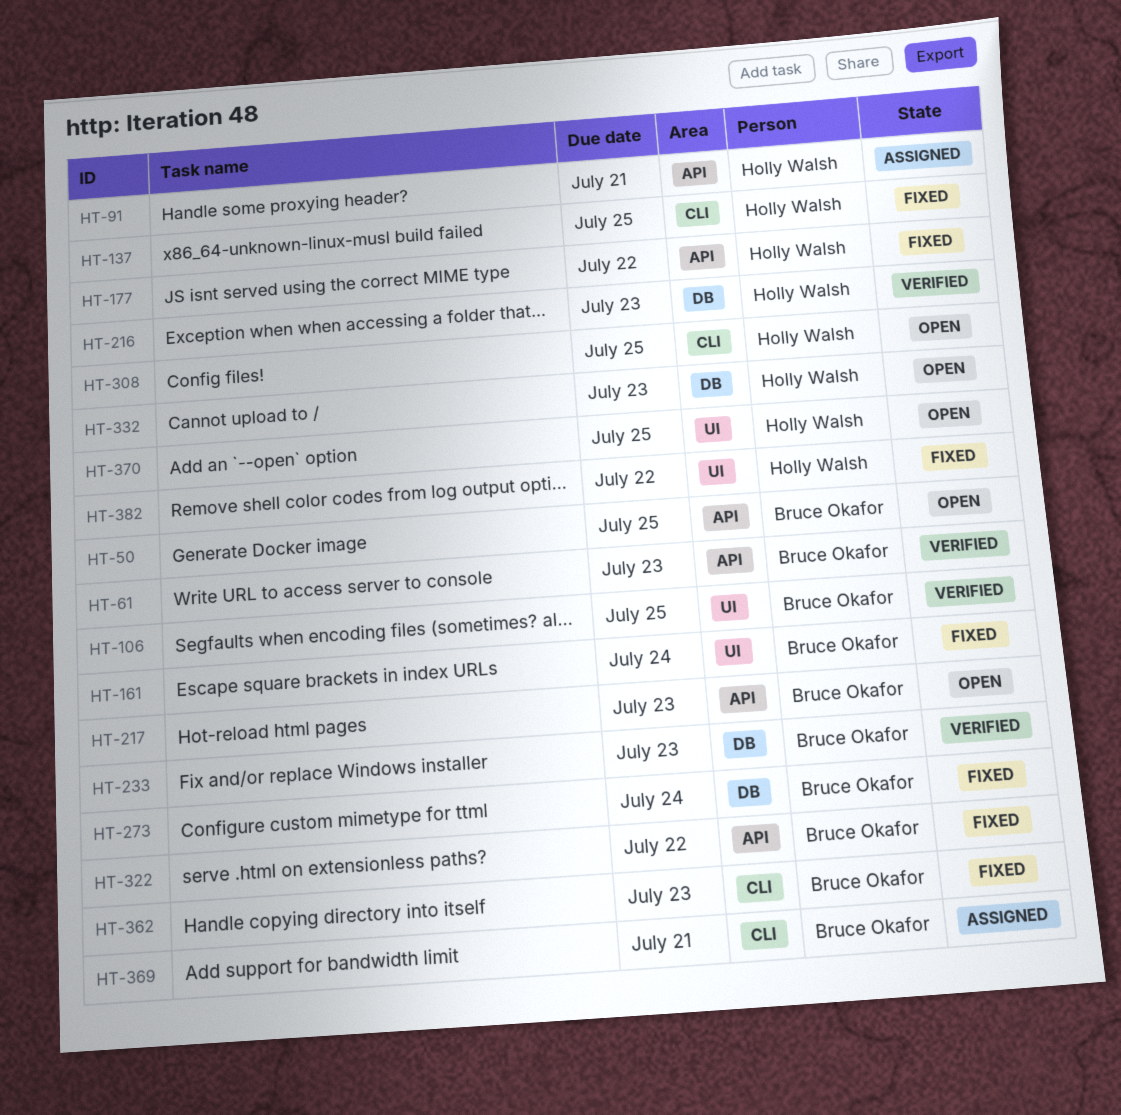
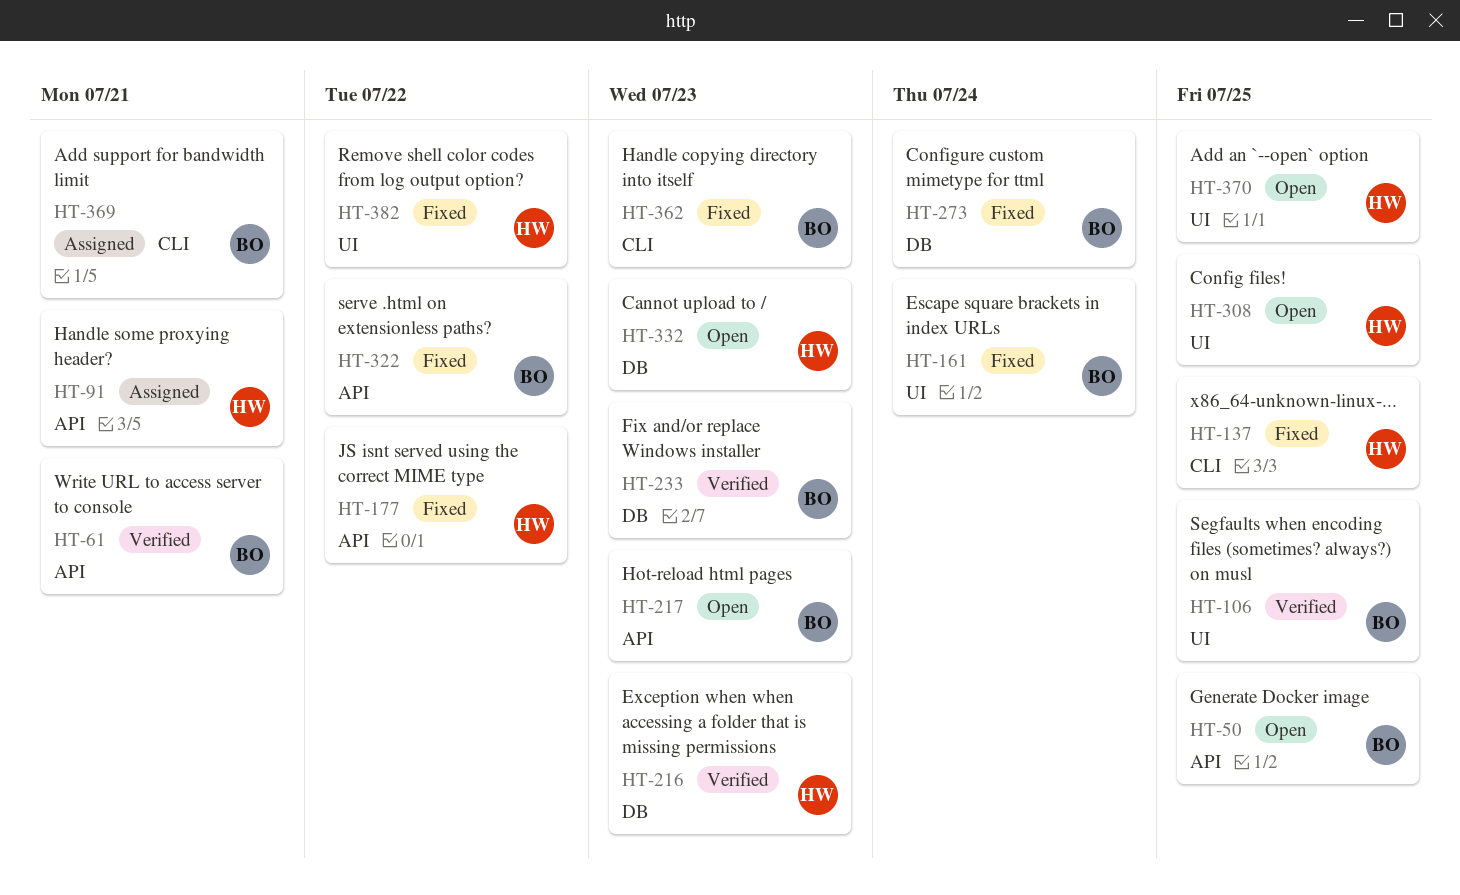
HT-61, due: Jul 23 -> Jul 21
HT-308, label: CLI -> UI

